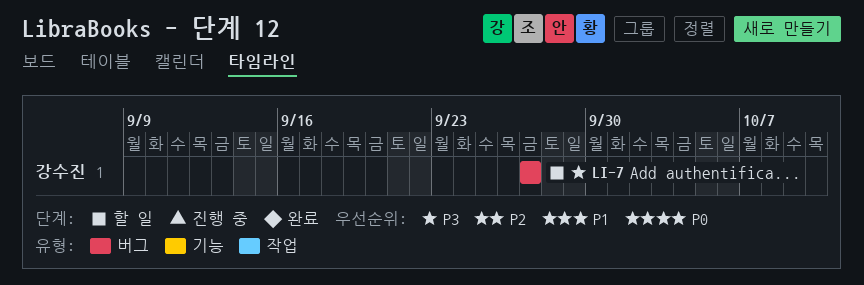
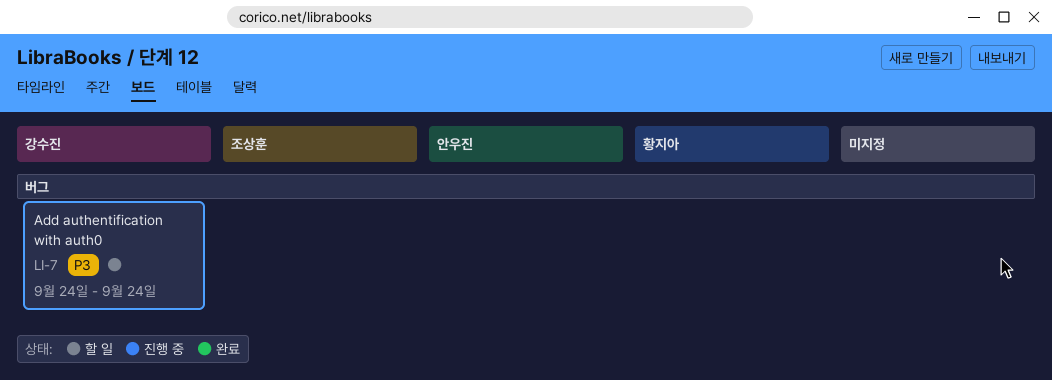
LI-7, start: Sep 27 -> Sep 24
LI-7, due: Sep 27 -> Sep 24

